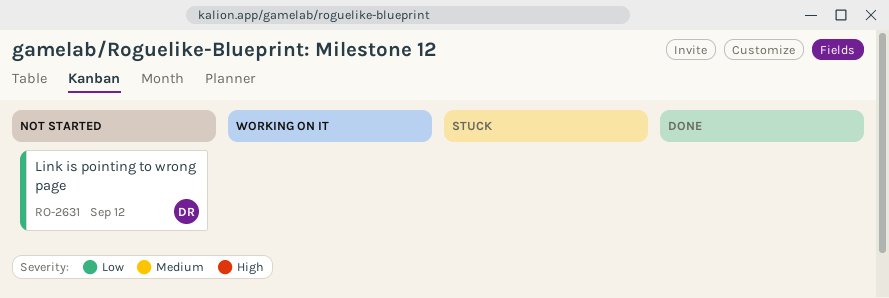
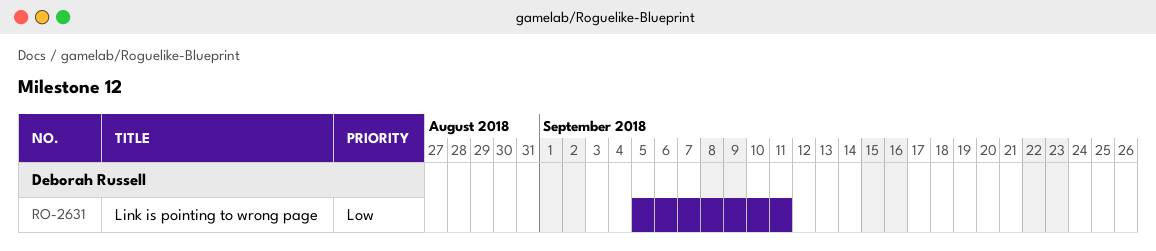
RO-2631, due: Sep 12 -> Sep 11

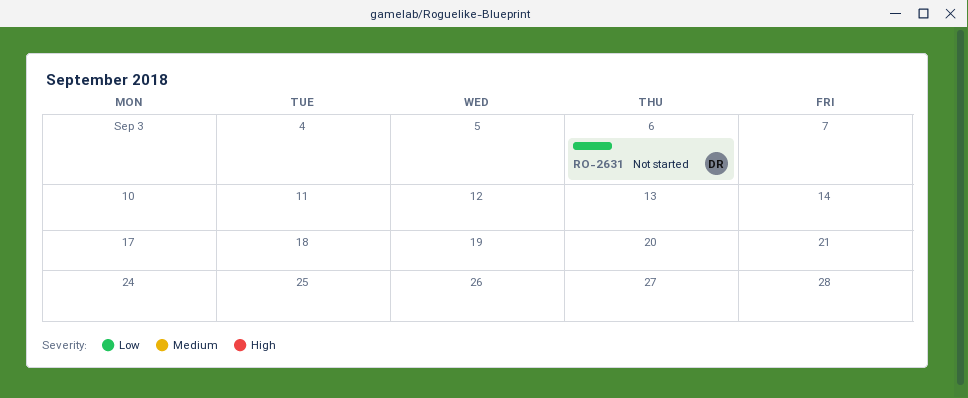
RO-2631, due: Sep 11 -> Sep 6

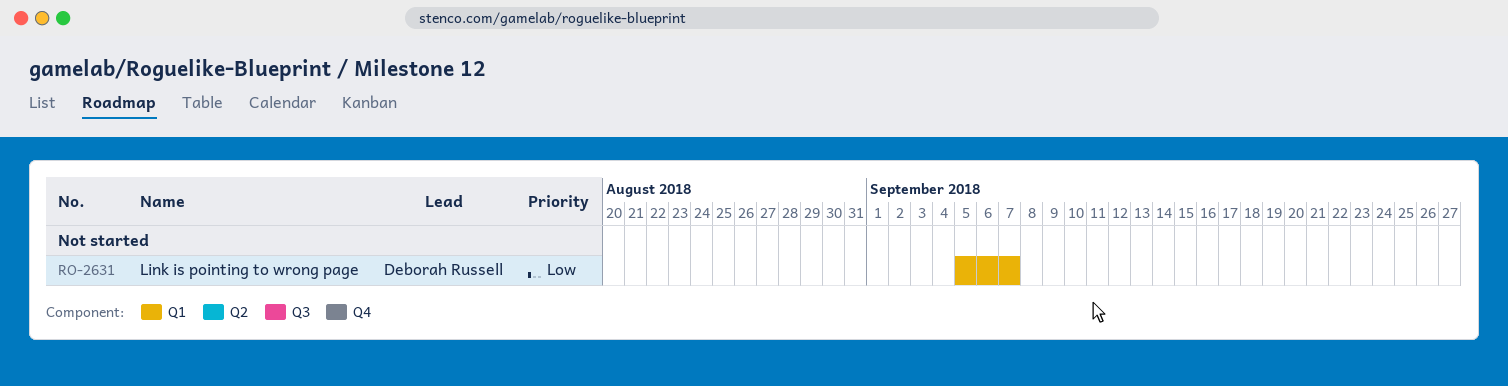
RO-2631, due: Sep 6 -> Sep 7

